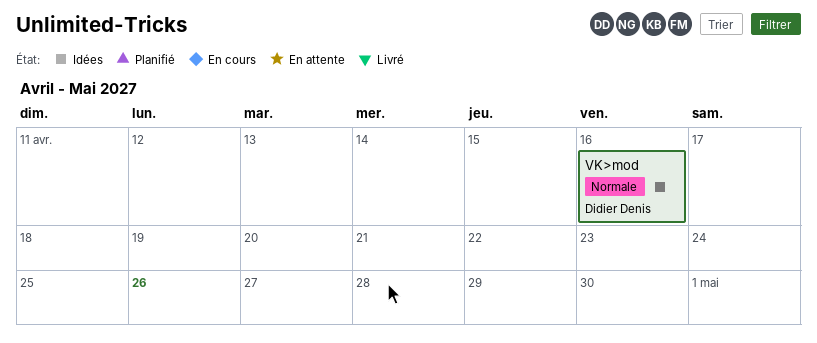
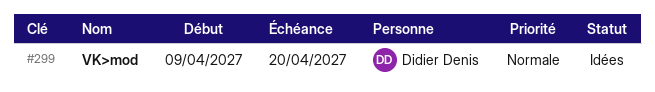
VK>mod, due: Apr 16 -> Apr 20

